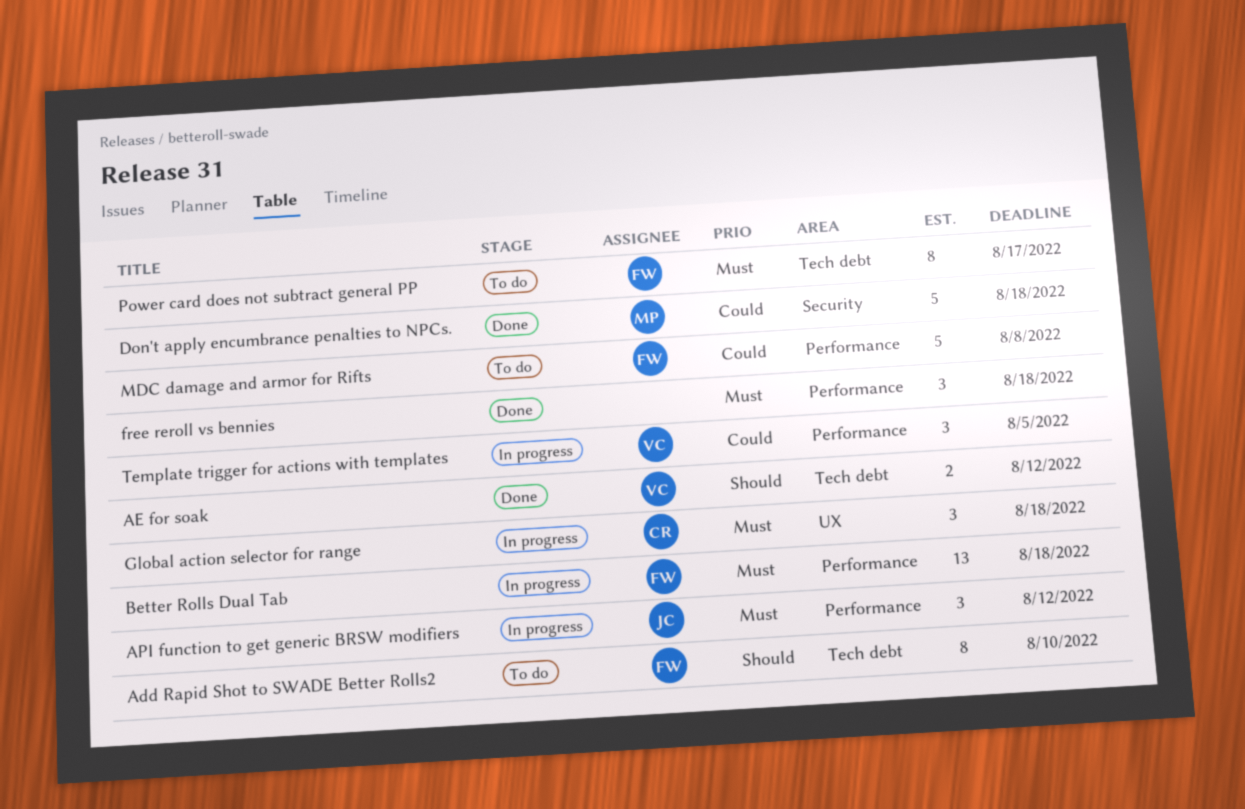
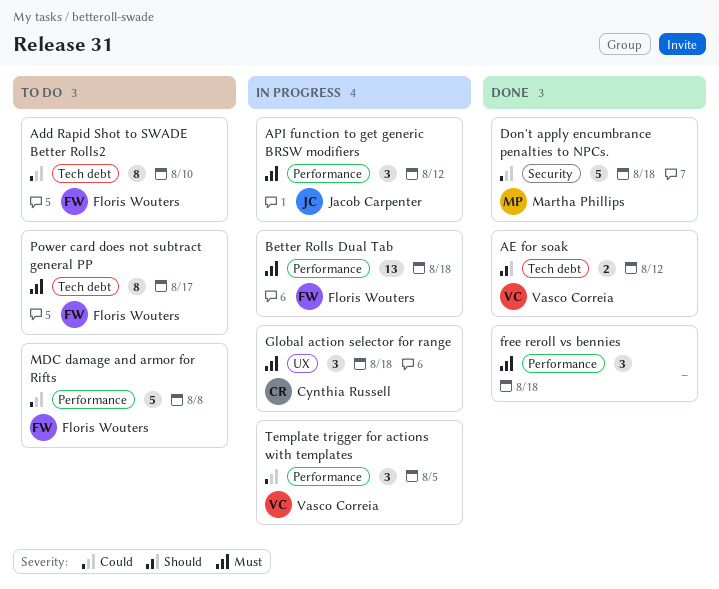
Add Rapid Shot to SWADE Better Rolls2, priority: Should -> Could

